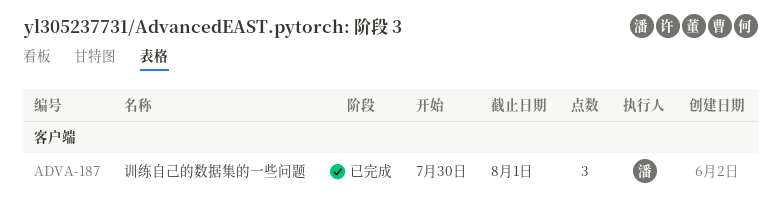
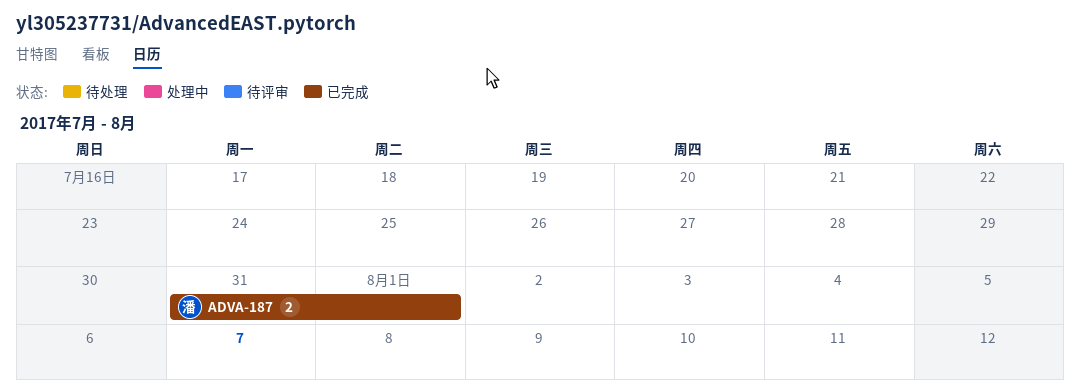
ADVA-187, estimate: 3 -> 2
ADVA-187, start: Jul 30 -> Jul 31

